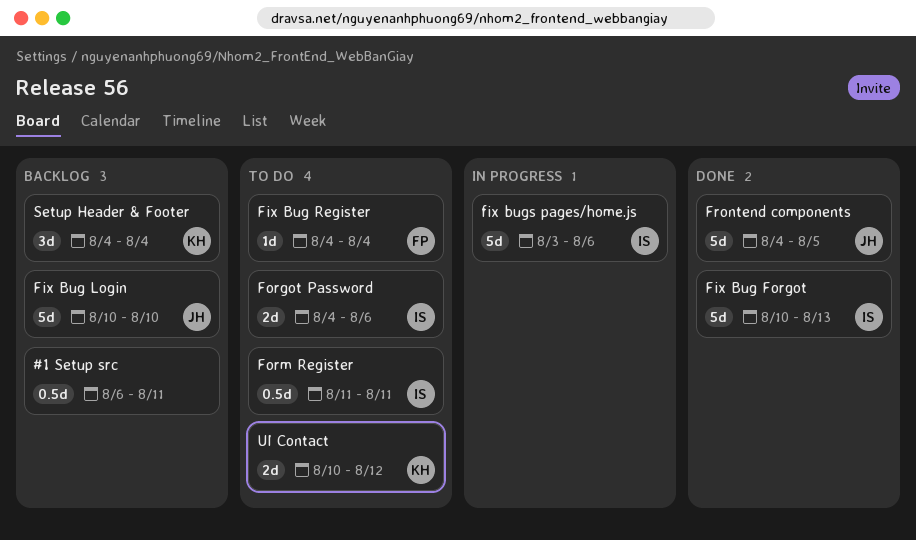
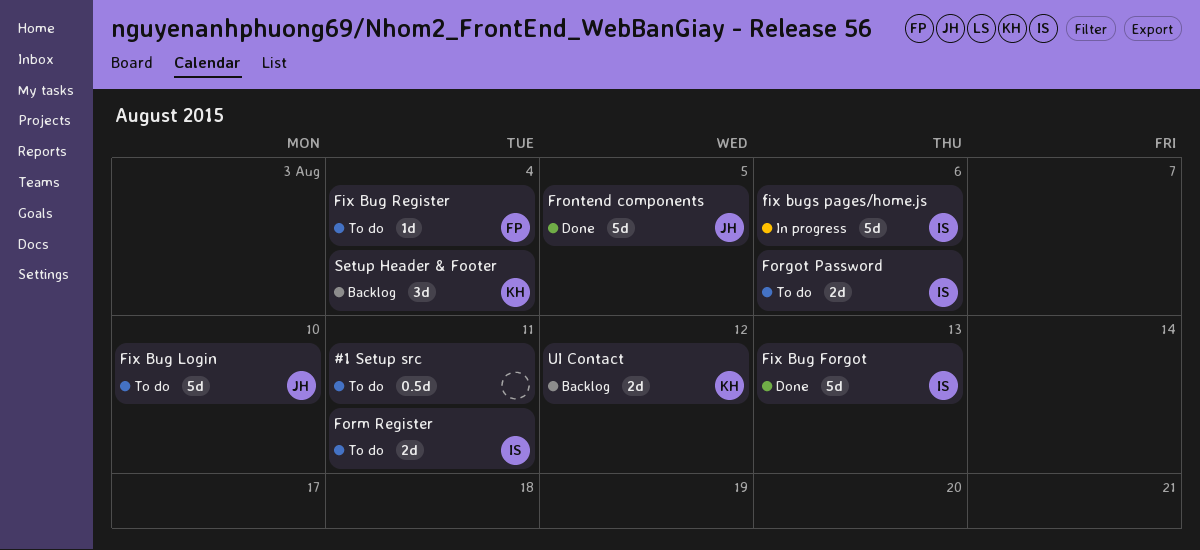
#1 Setup src, status: Backlog -> To do
Fix Bug Login, status: Backlog -> To do
Form Register, estimate: 0.5d -> 2d
UI Contact, status: To do -> Backlog

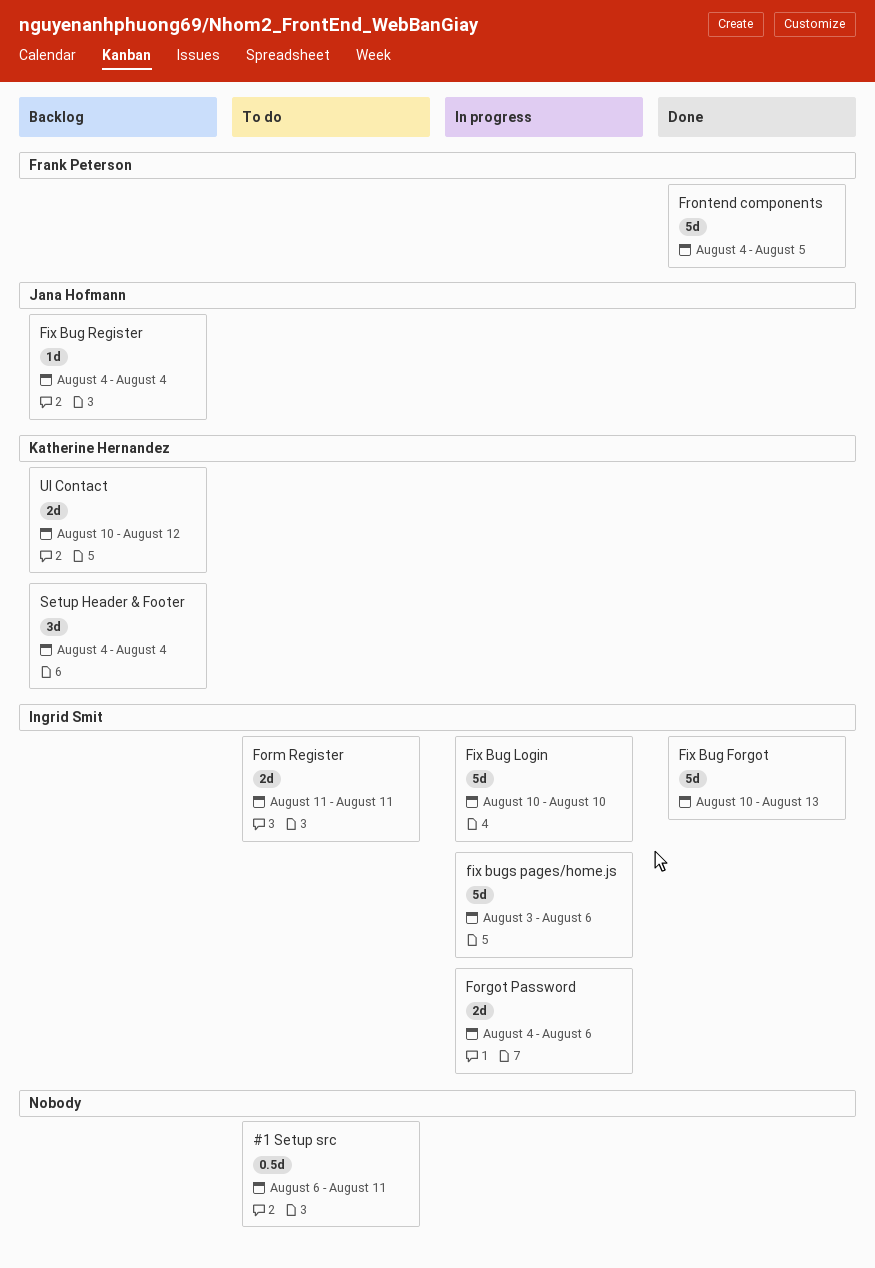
Fix Bug Login, status: To do -> In progress
Fix Bug Login, owner: Jana Hofmann -> Ingrid Smit
Fix Bug Register, status: To do -> Backlog
Fix Bug Register, owner: Frank Peterson -> Jana Hofmann
Forgot Password, status: To do -> In progress
Frontend components, owner: Jana Hofmann -> Frank Peterson

